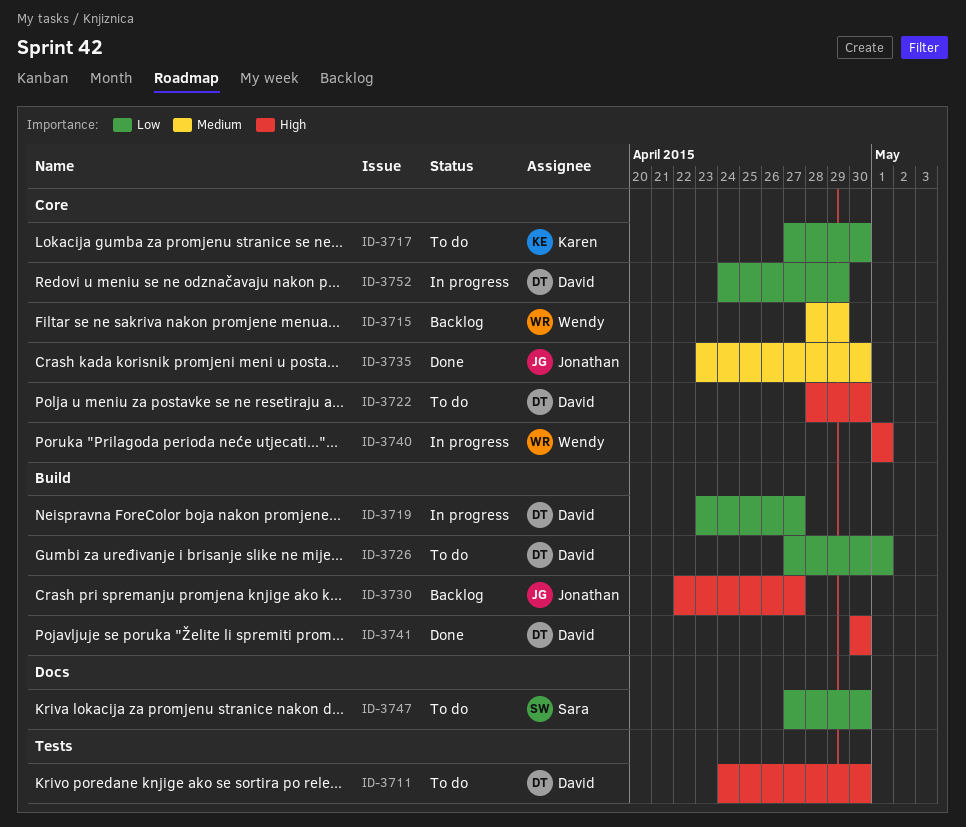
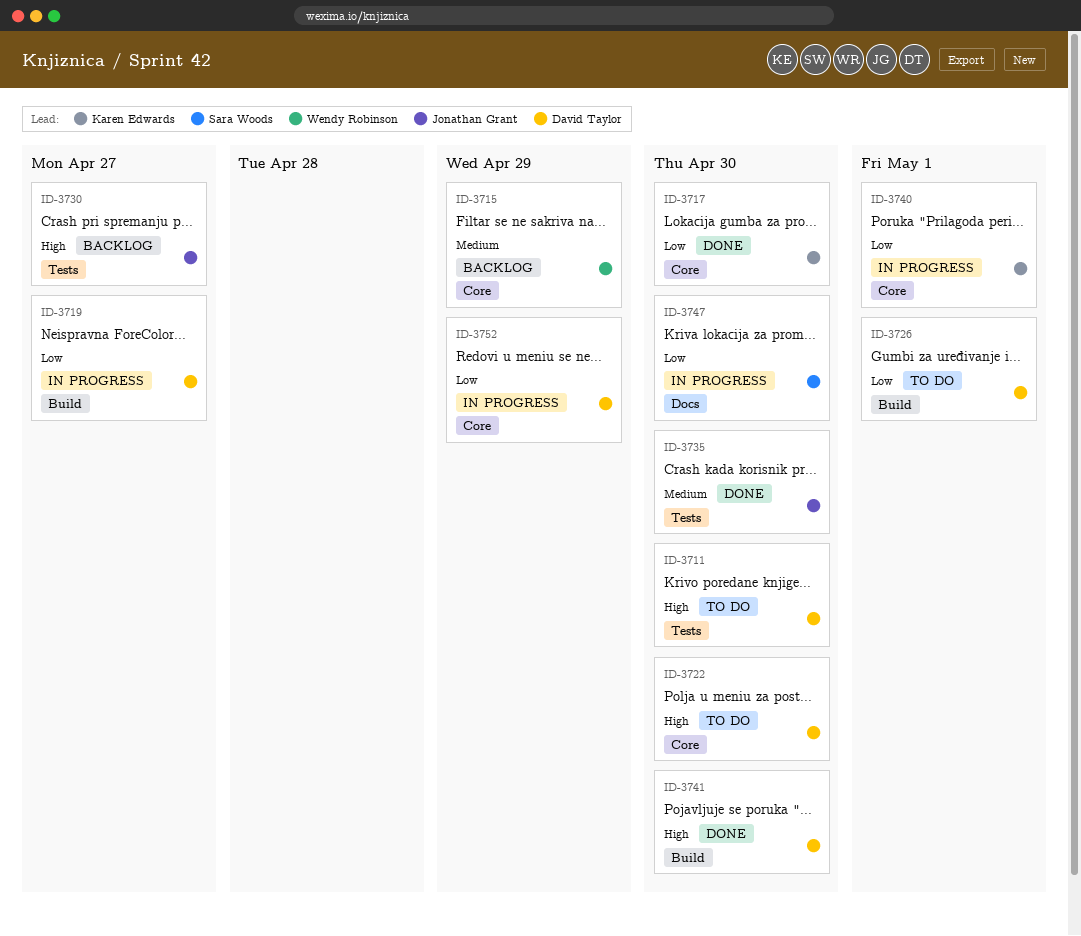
ID-3717, status: To do -> Done
ID-3730, label: Build -> Tests
ID-3735, label: Core -> Tests
ID-3740, owner: Wendy Robinson -> Karen Edwards
ID-3740, priority: High -> Low
ID-3747, status: To do -> In progress

